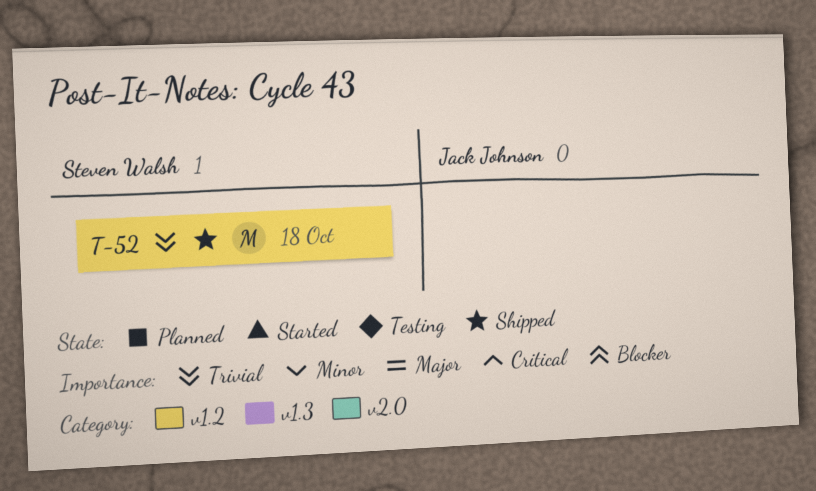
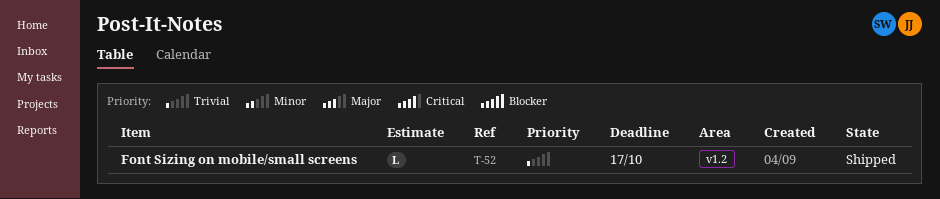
T-52, estimate: M -> L
T-52, due: Oct 18 -> Oct 17

